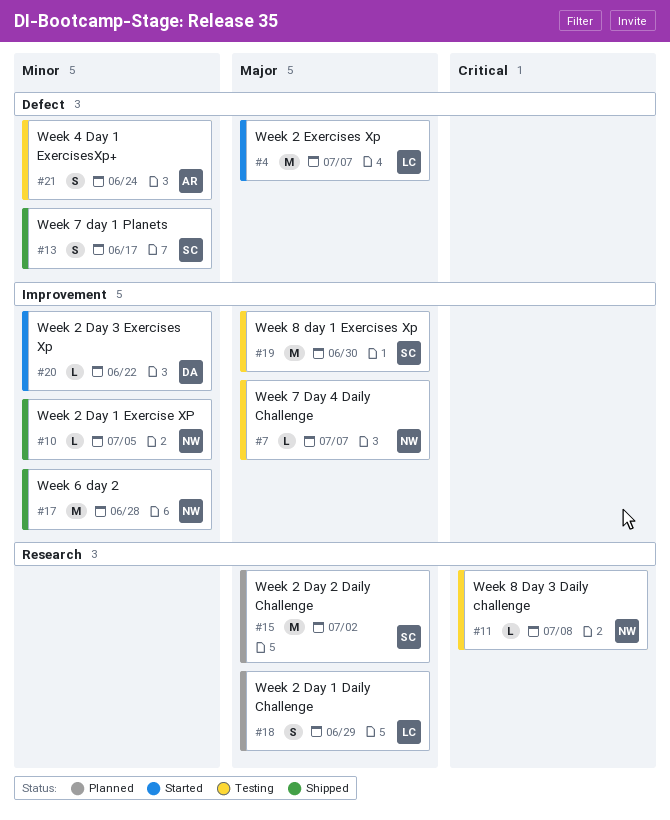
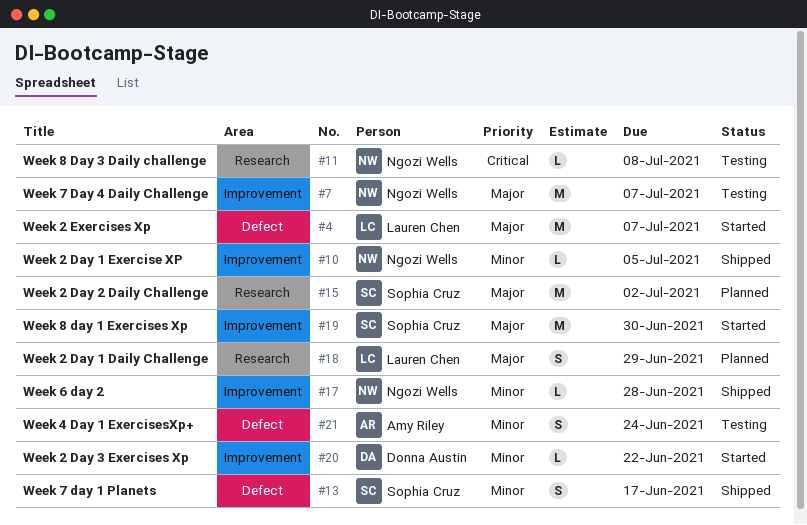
#7, estimate: L -> M
#17, estimate: M -> L
#19, status: Testing -> Started

